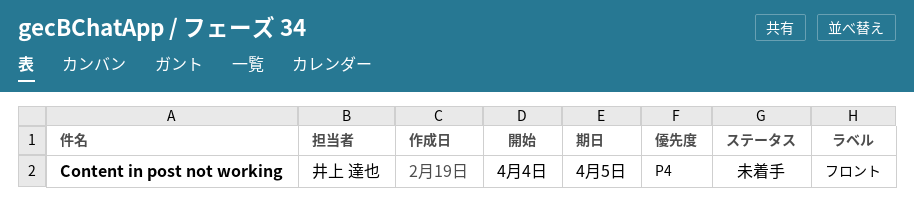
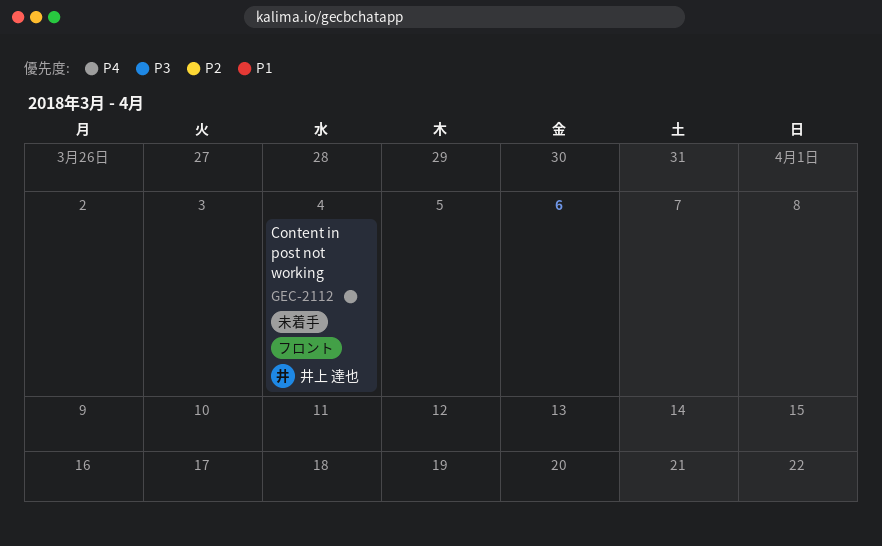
Content in post not working, due: Apr 5 -> Apr 4

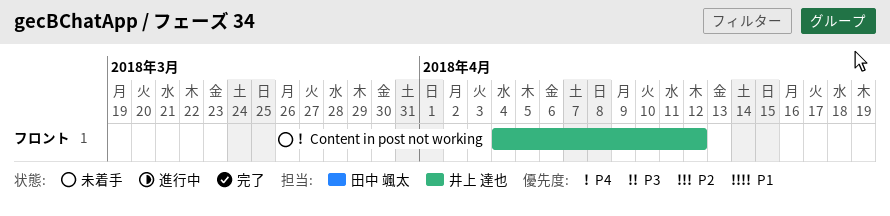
Content in post not working, due: Apr 4 -> Apr 12

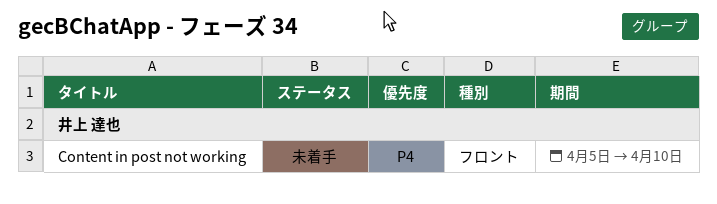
Content in post not working, start: Apr 4 -> Apr 5
Content in post not working, due: Apr 12 -> Apr 10

